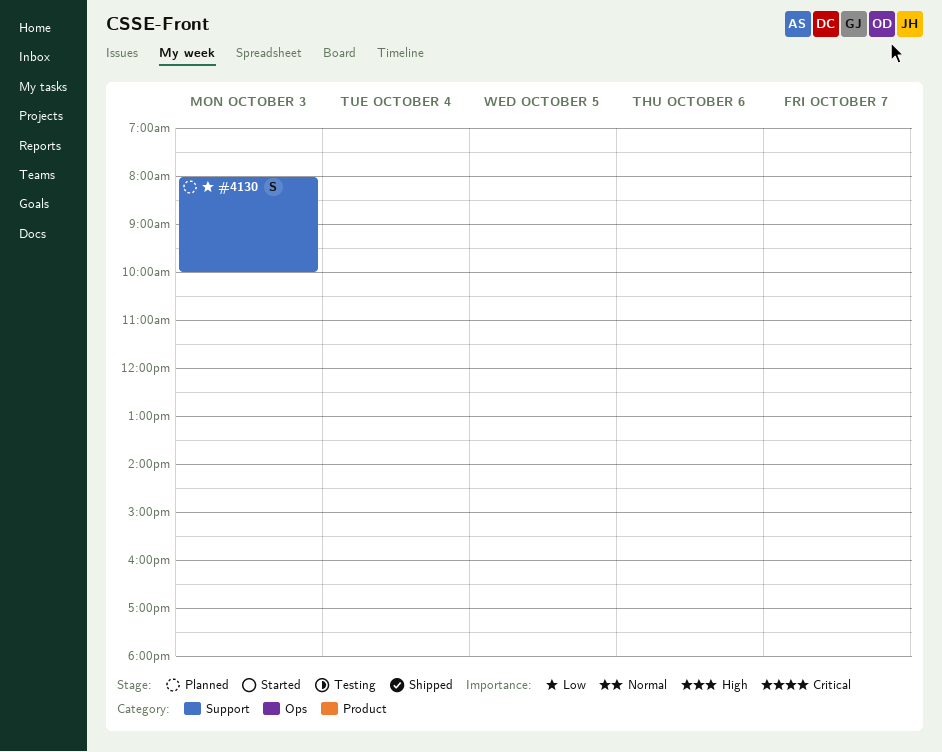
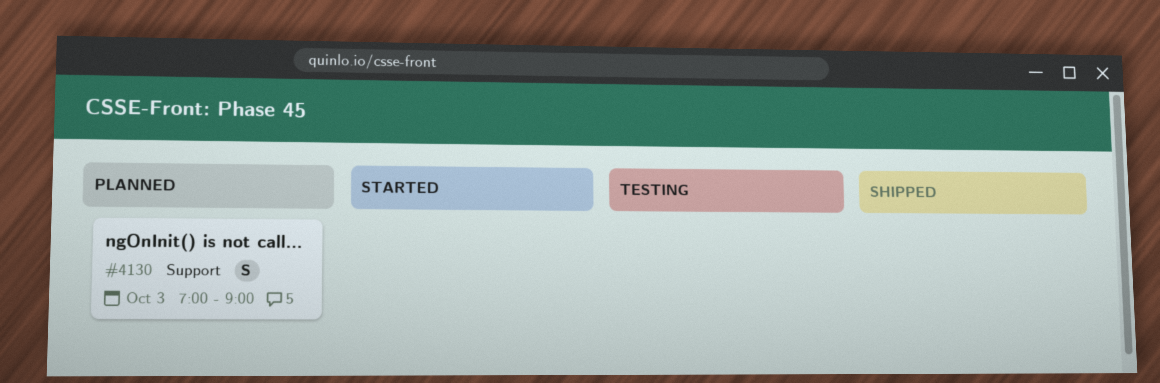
#4130, begins: 08:00 -> 07:00
#4130, ends: 10:00 -> 09:00

